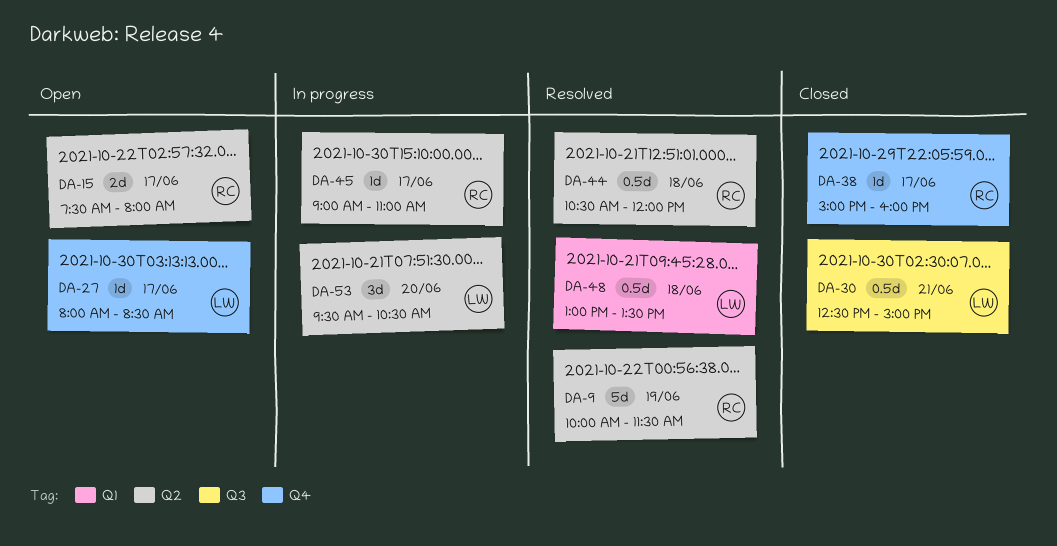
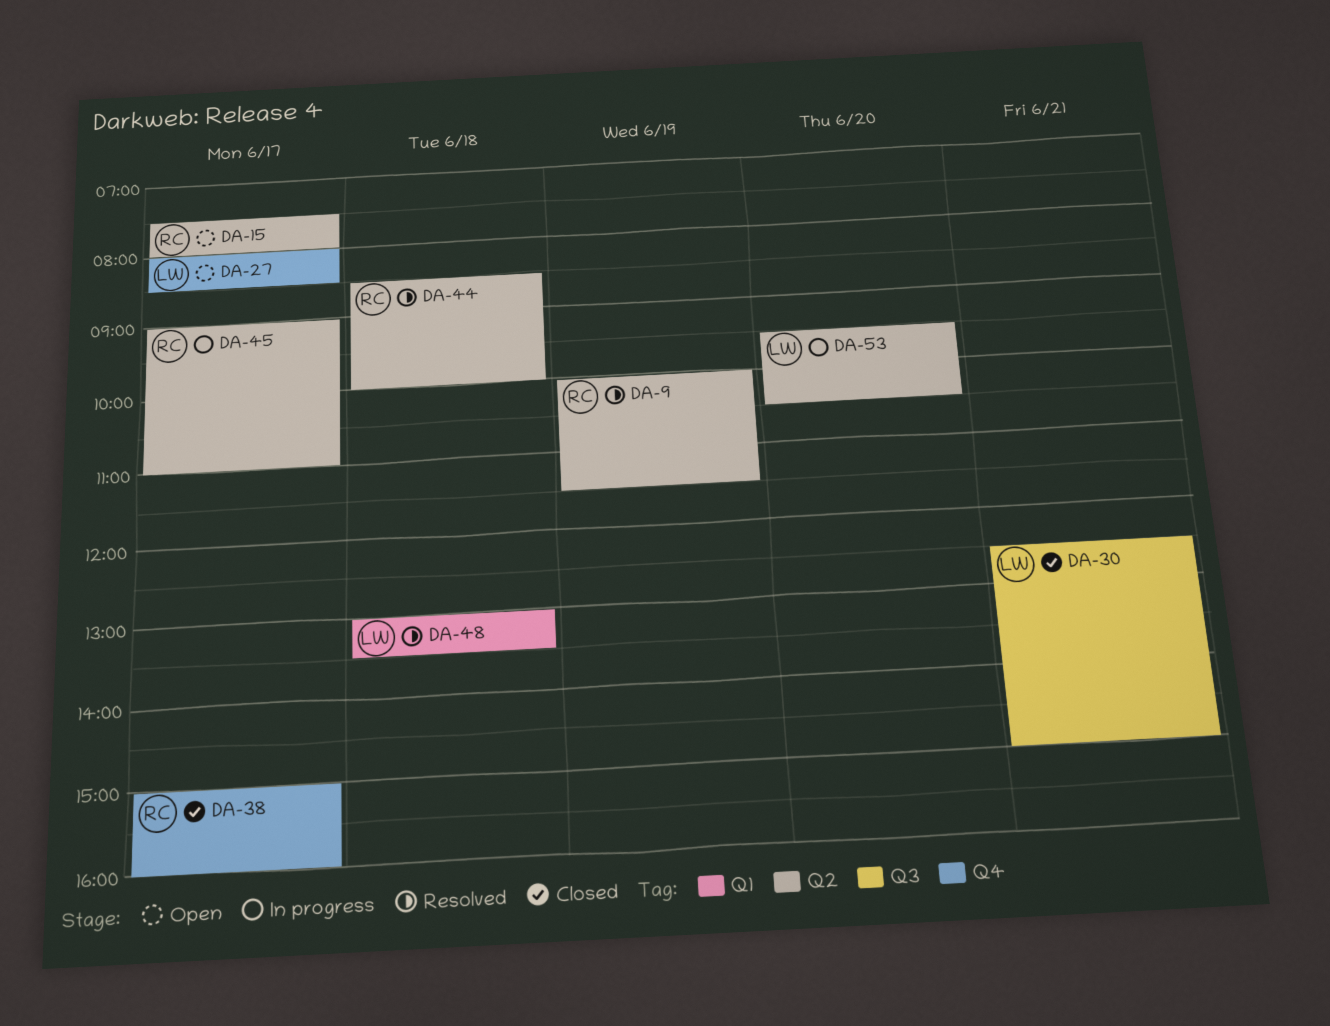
DA-44, begins: 10:30 -> 08:30
DA-44, ends: 12:00 -> 10:00

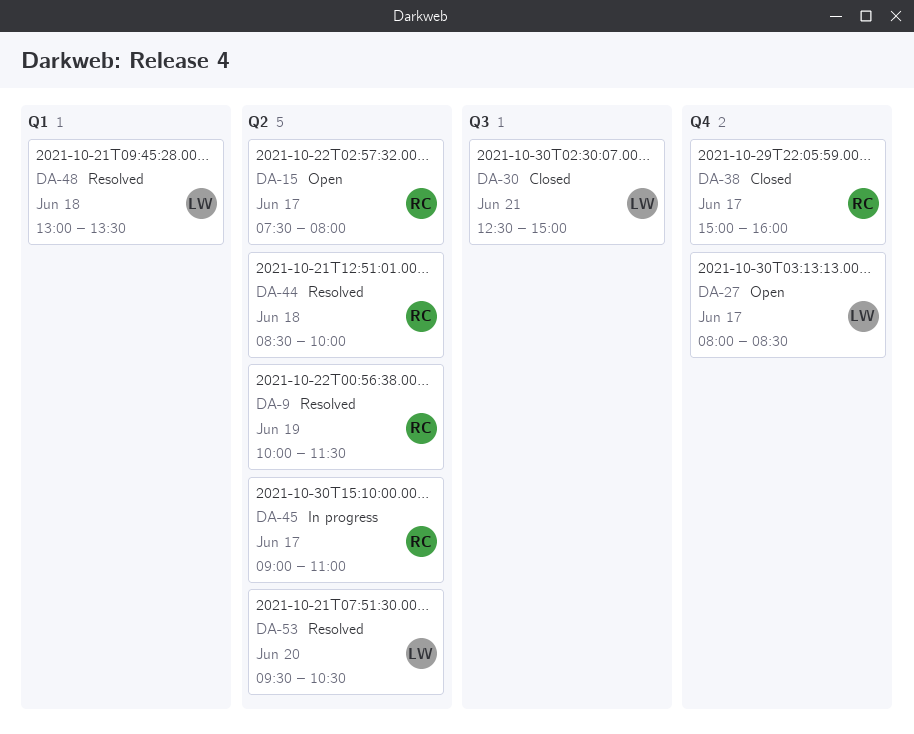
DA-53, status: In progress -> Resolved

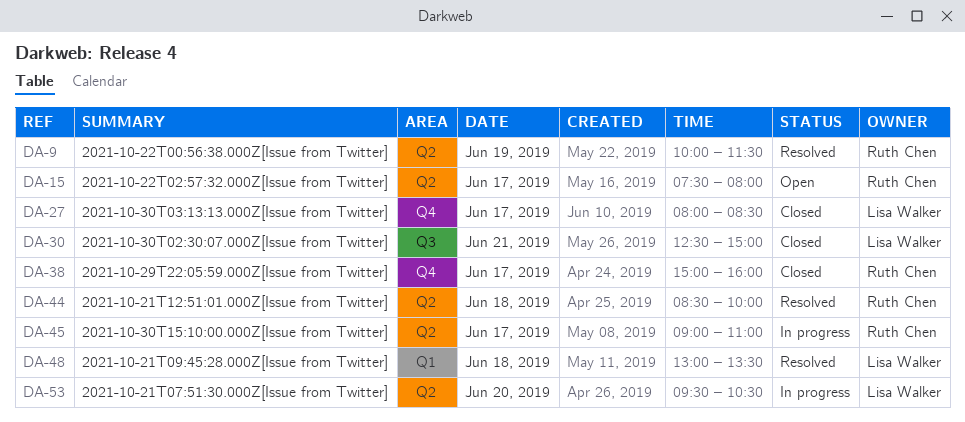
DA-27, status: Open -> Closed
DA-53, status: Resolved -> In progress

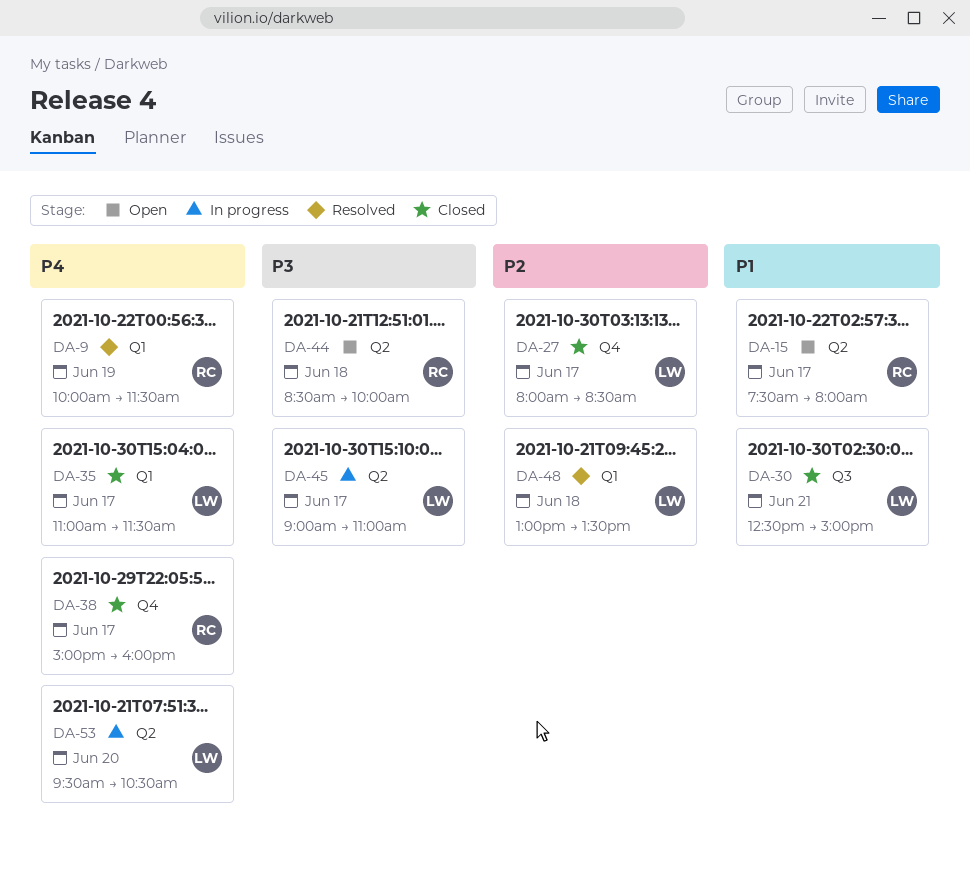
DA-9, label: Q2 -> Q1
DA-35: none -> present
DA-44, status: Resolved -> Open
DA-45, owner: Ruth Chen -> Lisa Walker

